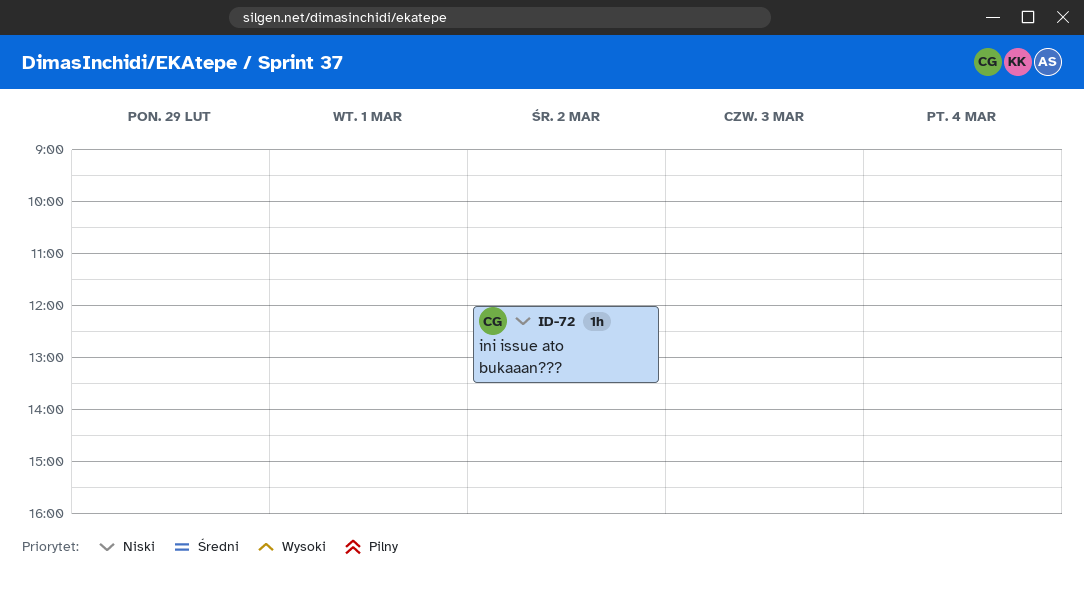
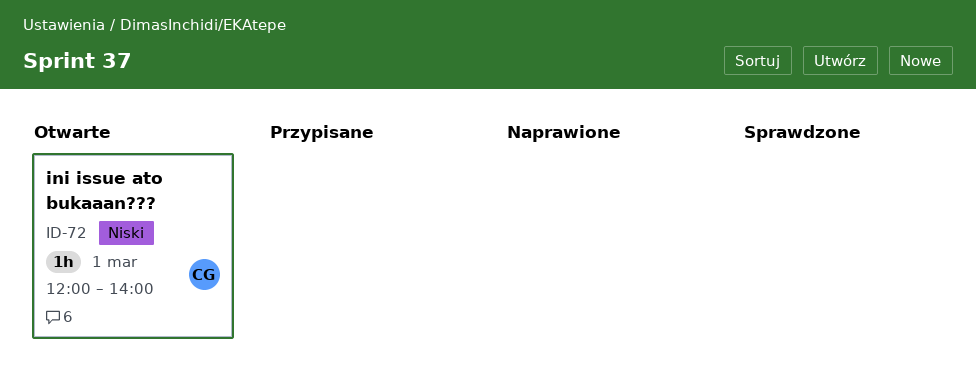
ID-72, day: Mar 2 -> Mar 1
ID-72, ends: 13:30 -> 14:00

